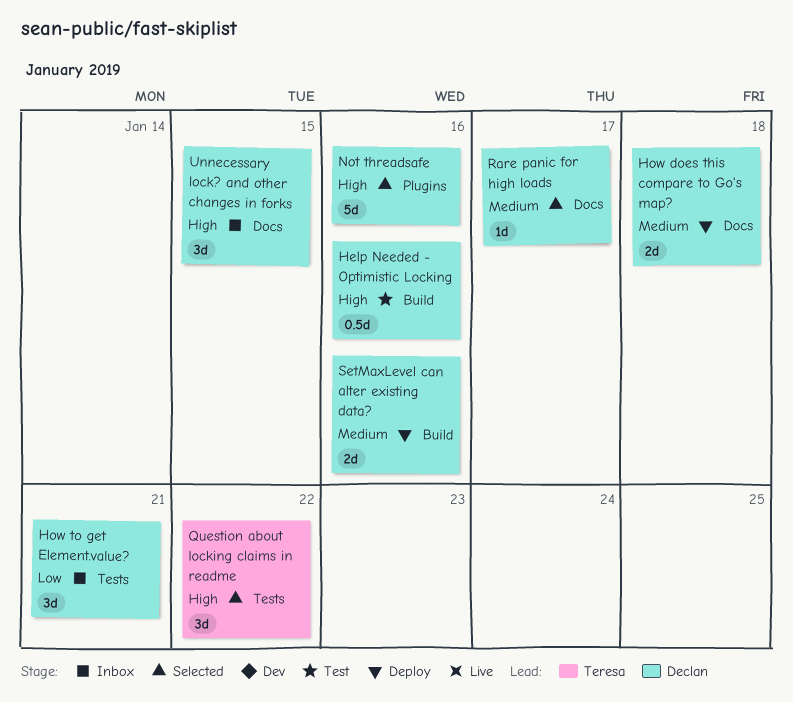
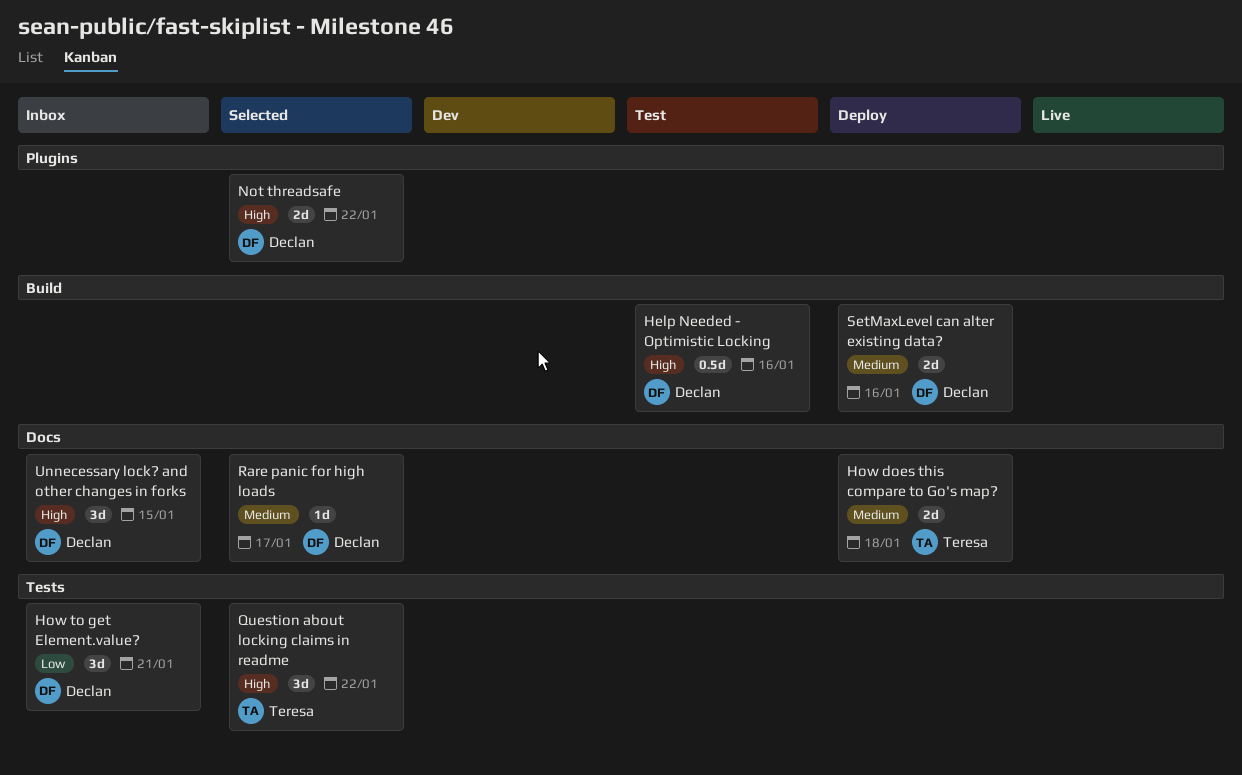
How does this compare to Go's map?, owner: Declan -> Teresa
Not threadsafe, estimate: 5d -> 2d
Not threadsafe, due: Jan 16 -> Jan 22

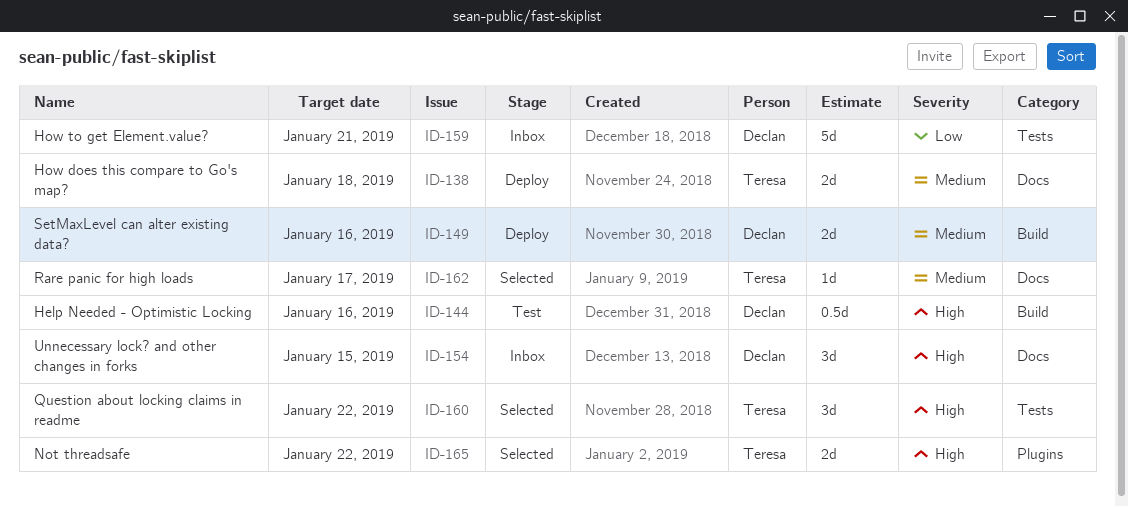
How to get Element.value?, estimate: 3d -> 5d
Not threadsafe, owner: Declan -> Teresa
Rare panic for high loads, owner: Declan -> Teresa

